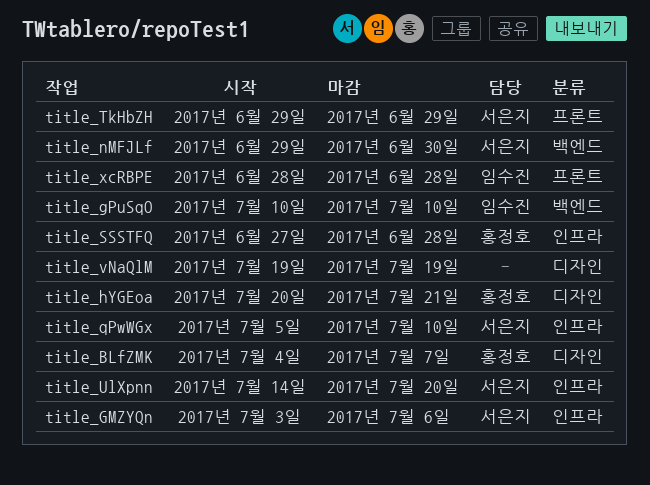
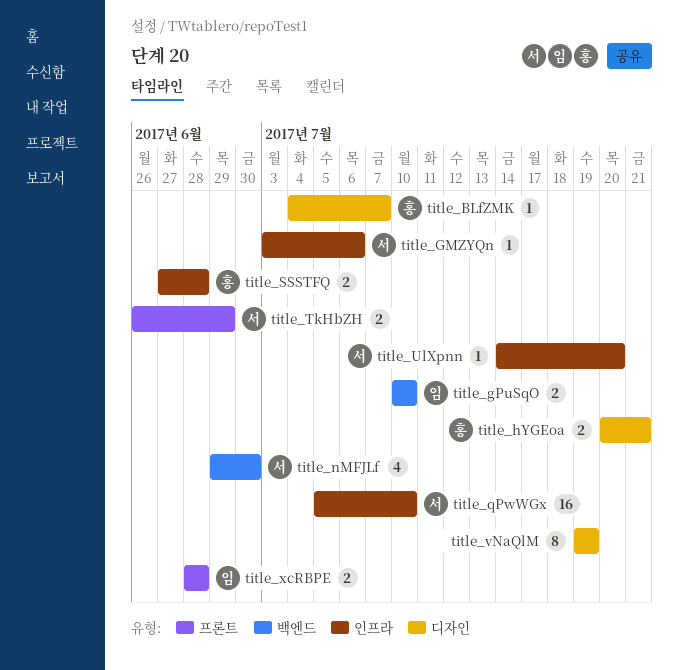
title_TkHbZH, start: Jun 29 -> Jun 26

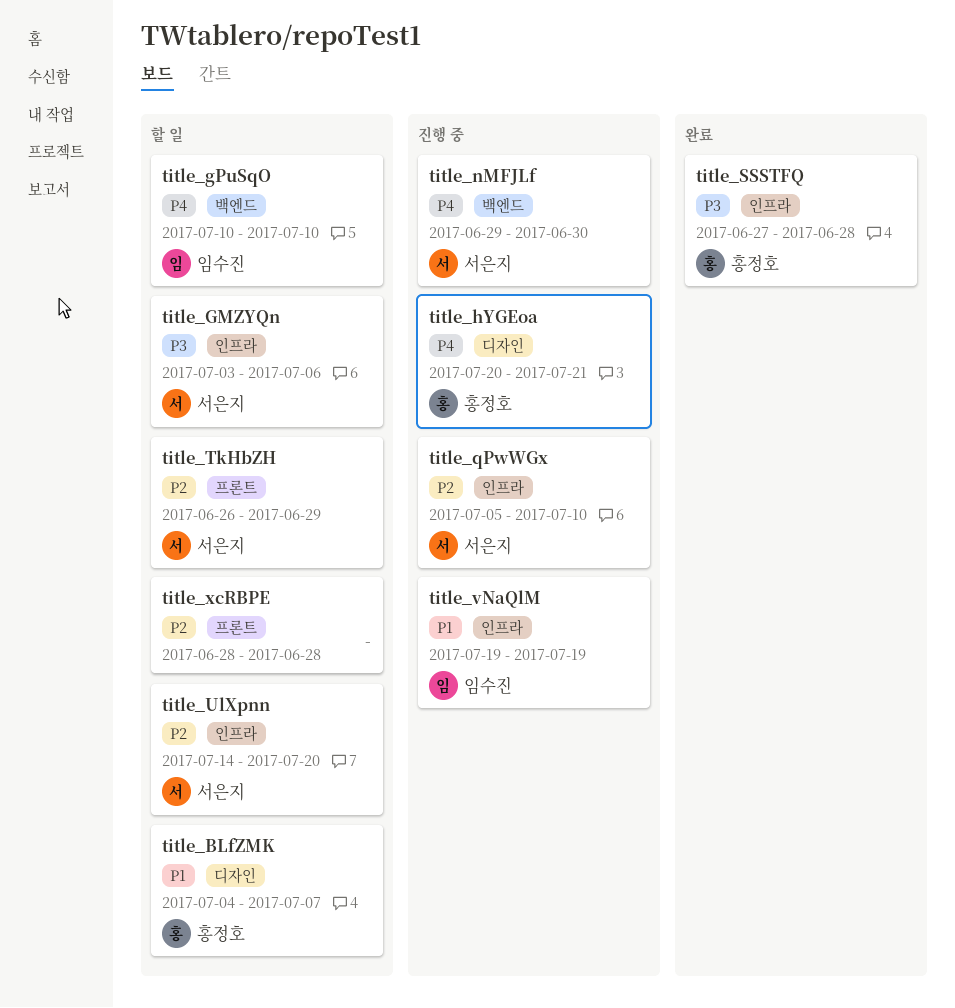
title_vNaQlM, owner: none -> 임수진
title_vNaQlM, label: 디자인 -> 인프라
title_xcRBPE, owner: 임수진 -> none

